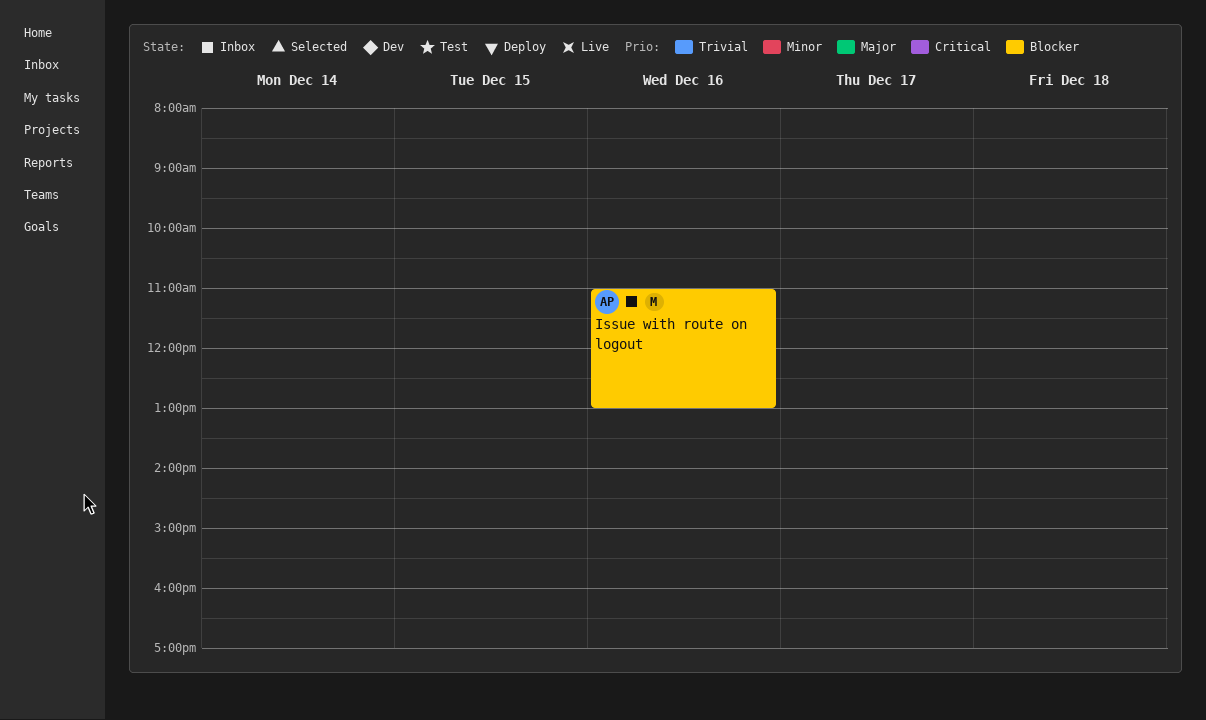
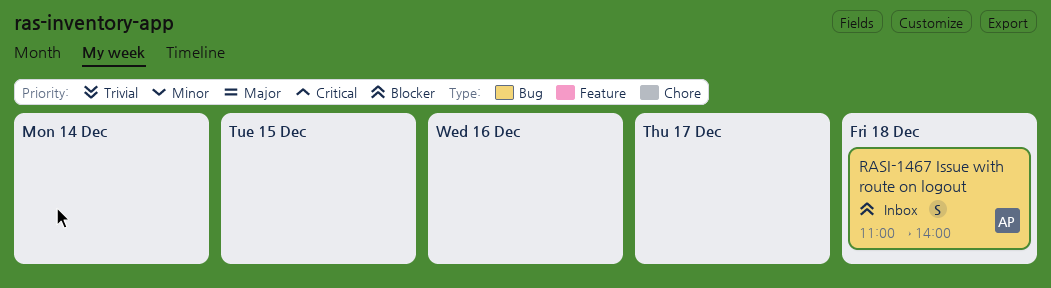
Issue with route on logout, estimate: M -> S
Issue with route on logout, day: Dec 16 -> Dec 18
Issue with route on logout, ends: 13:00 -> 14:00

